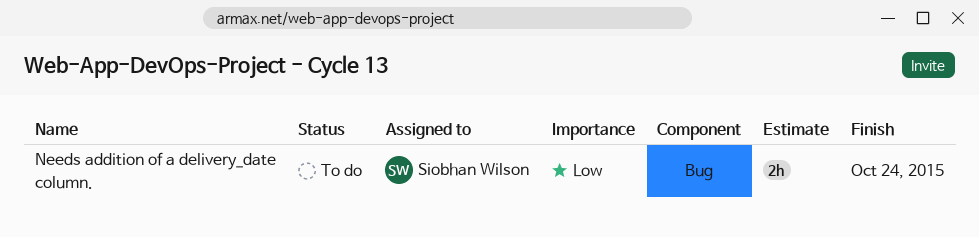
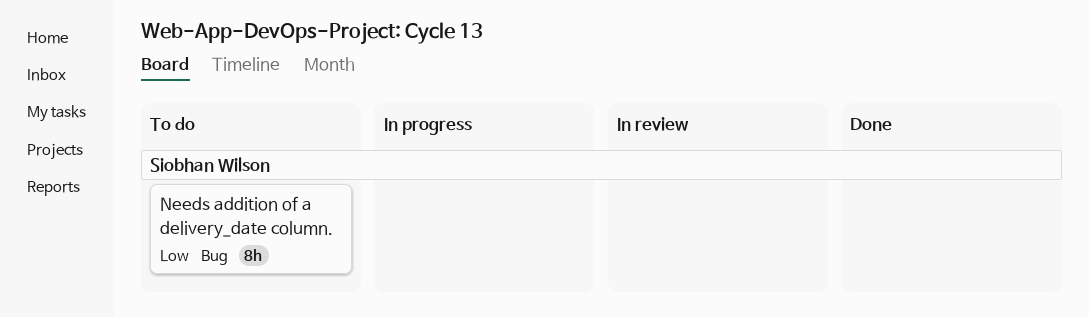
Needs addition of a delivery_date column., estimate: 2h -> 8h

